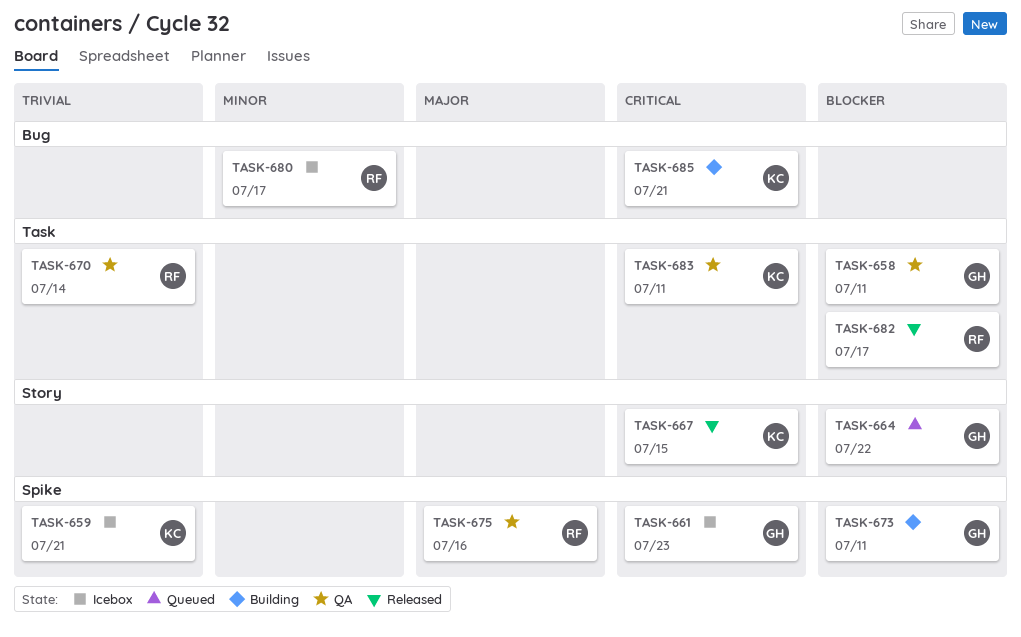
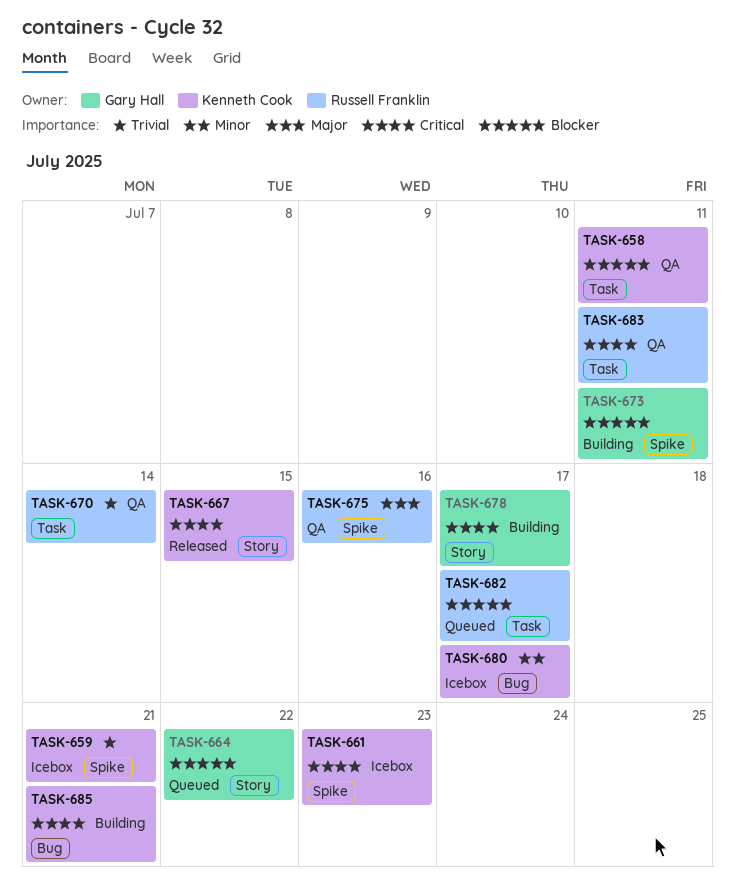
TASK-658, owner: Gary Hall -> Kenneth Cook
TASK-661, owner: Gary Hall -> Kenneth Cook
TASK-678: none -> present
TASK-680, owner: Russell Franklin -> Kenneth Cook
TASK-682, status: Released -> Queued
TASK-683, owner: Kenneth Cook -> Russell Franklin

